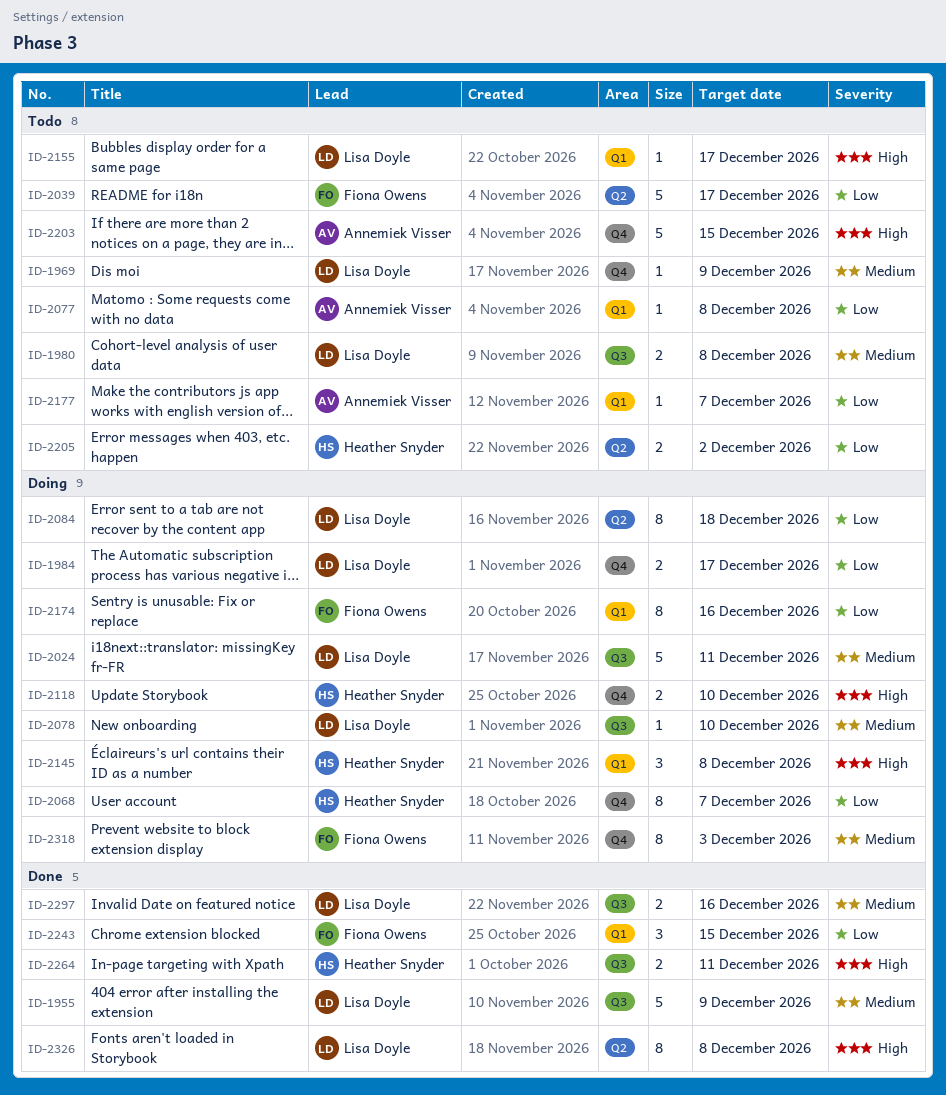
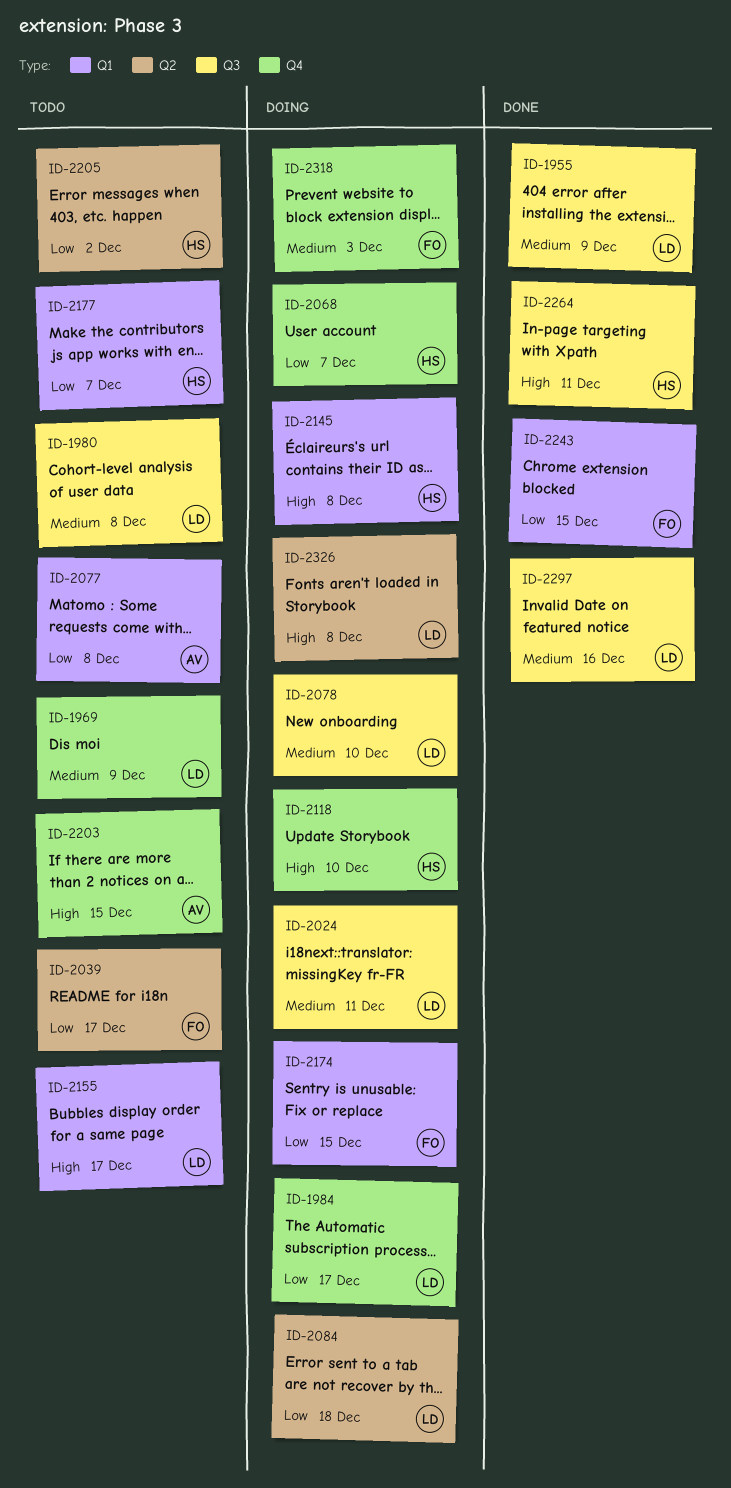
ID-2174, due: Dec 16 -> Dec 15
ID-2177, owner: Annemiek Visser -> Heather Snyder
ID-2326, status: Done -> Doing

